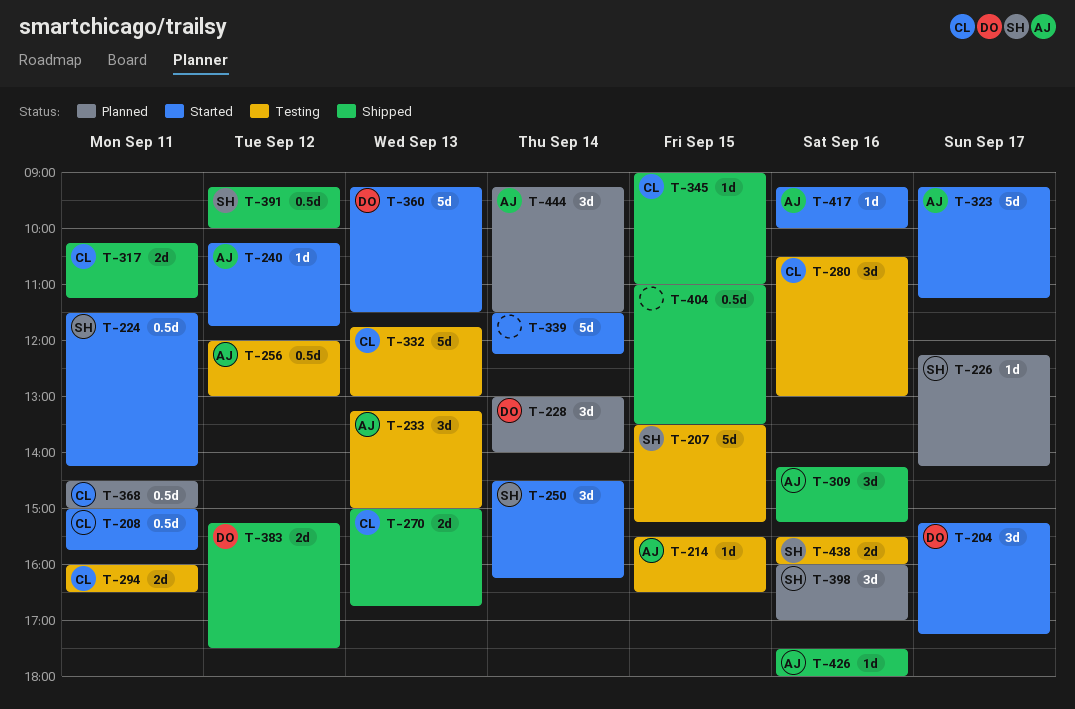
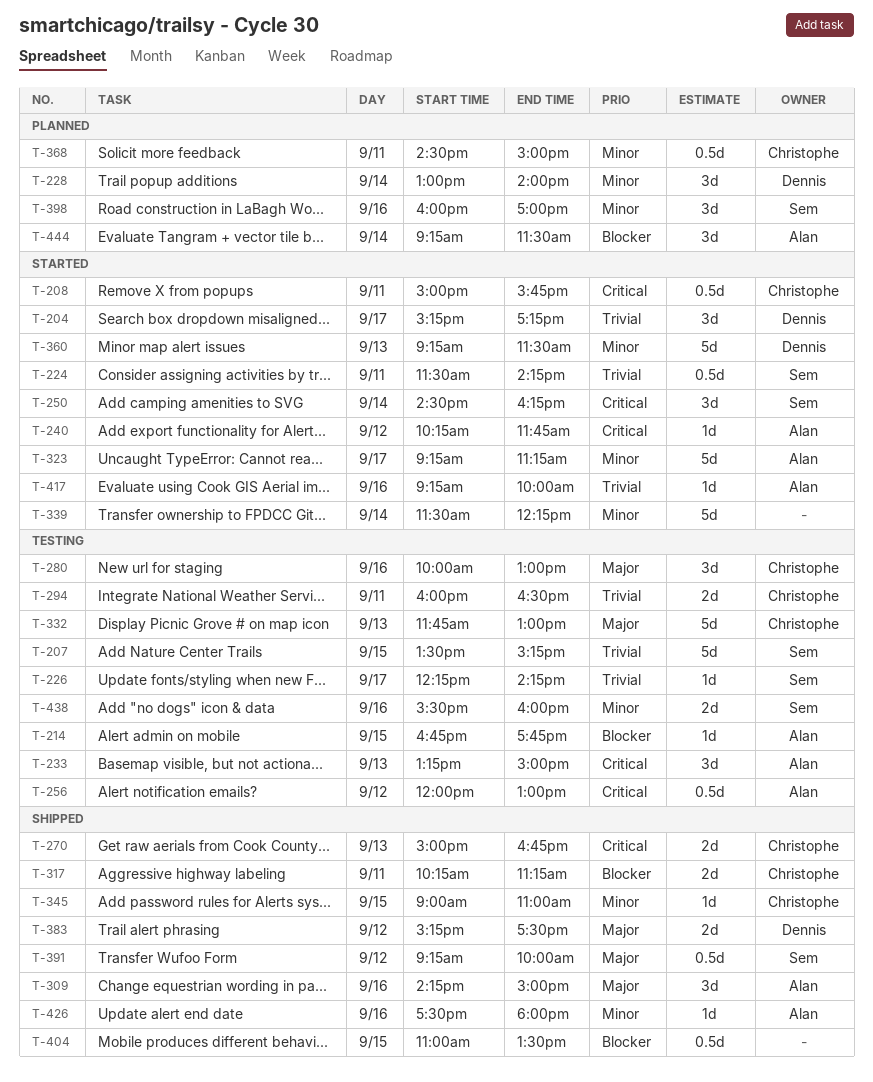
T-214, begins: 15:30 -> 16:45
T-214, ends: 16:30 -> 17:45
T-226, status: Planned -> Testing
T-280, begins: 10:30 -> 10:00
T-309, ends: 15:15 -> 15:00

